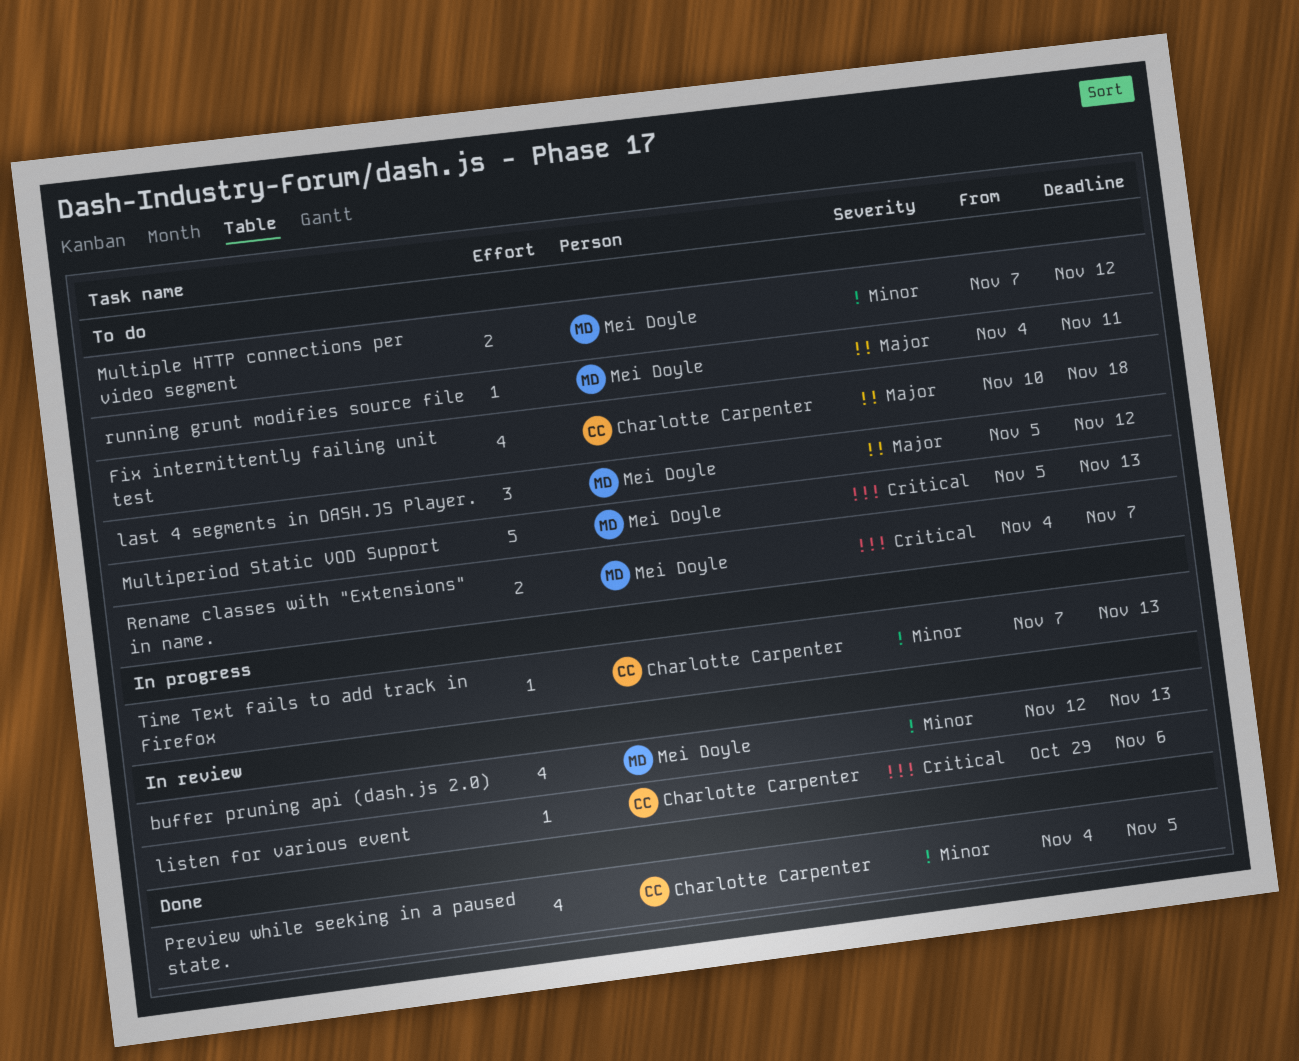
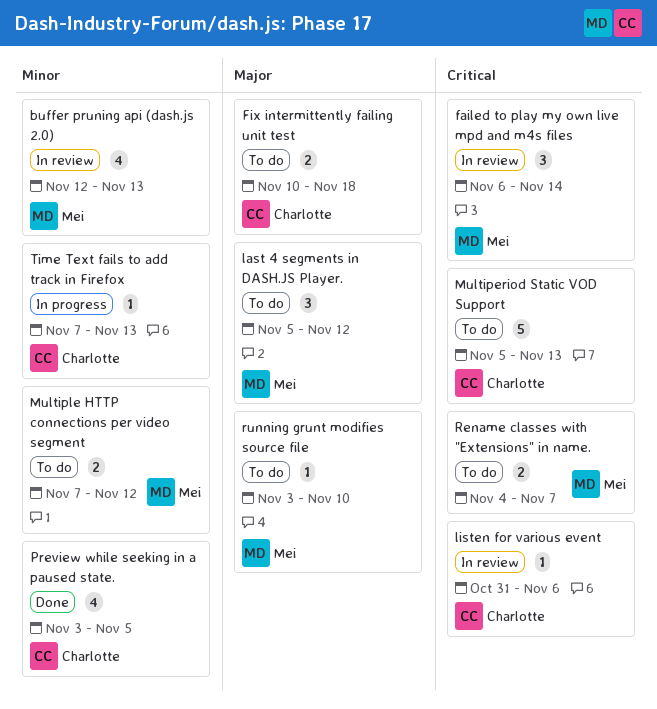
failed to play my own live mpd and m4s files: none -> present
Fix intermittently failing unit test, estimate: 4 -> 2
listen for various event, start: Oct 29 -> Oct 31
Multiperiod Static VOD Support, owner: Mei Doyle -> Charlotte Carpenter
Preview while seeking in a paused state., start: Nov 4 -> Nov 3
running grunt modifies source file, start: Nov 4 -> Nov 3
running grunt modifies source file, due: Nov 11 -> Nov 10

